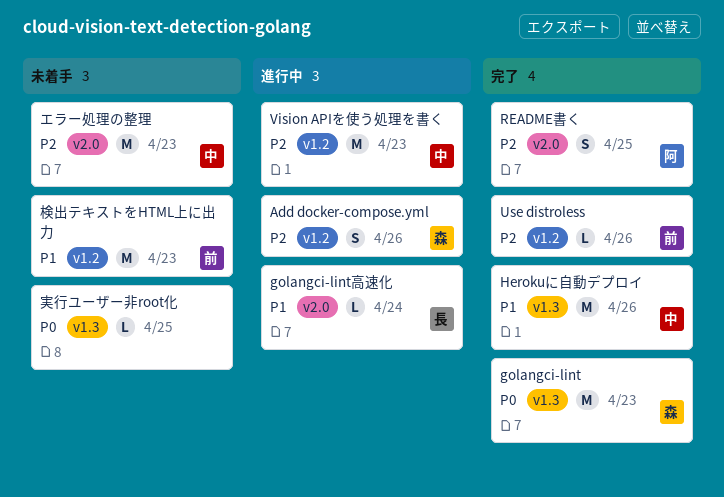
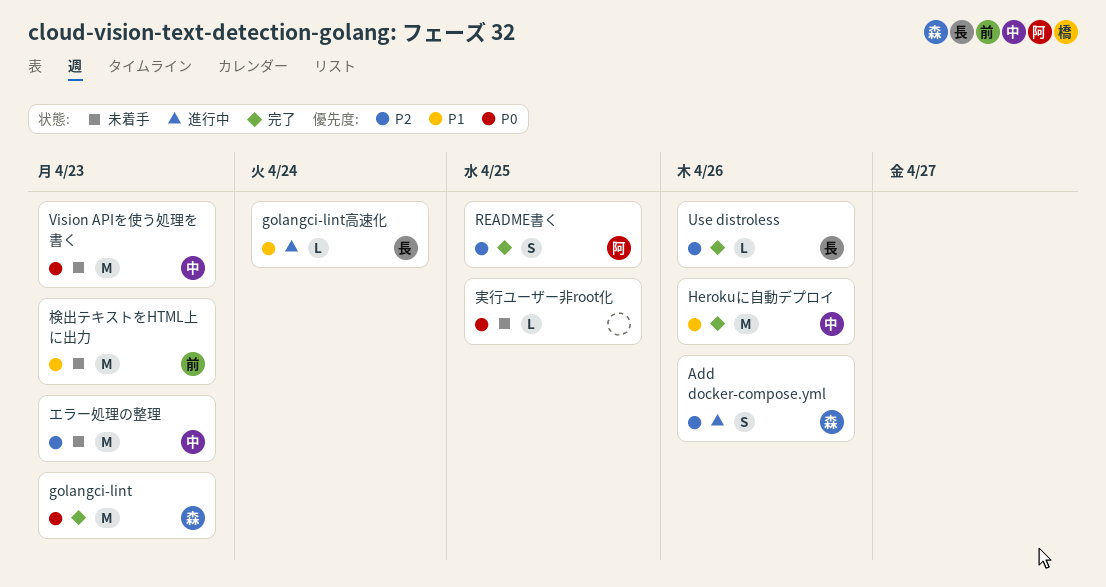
Use distroless, owner: 前 -> 長
Vision APIを使う処理を書く, status: 進行中 -> 未着手
Vision APIを使う処理を書く, priority: P2 -> P0

